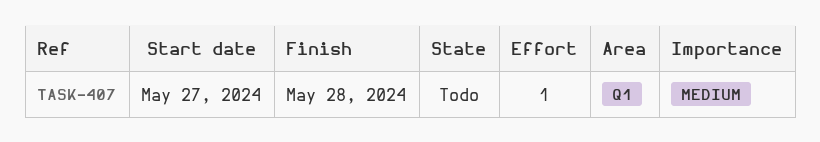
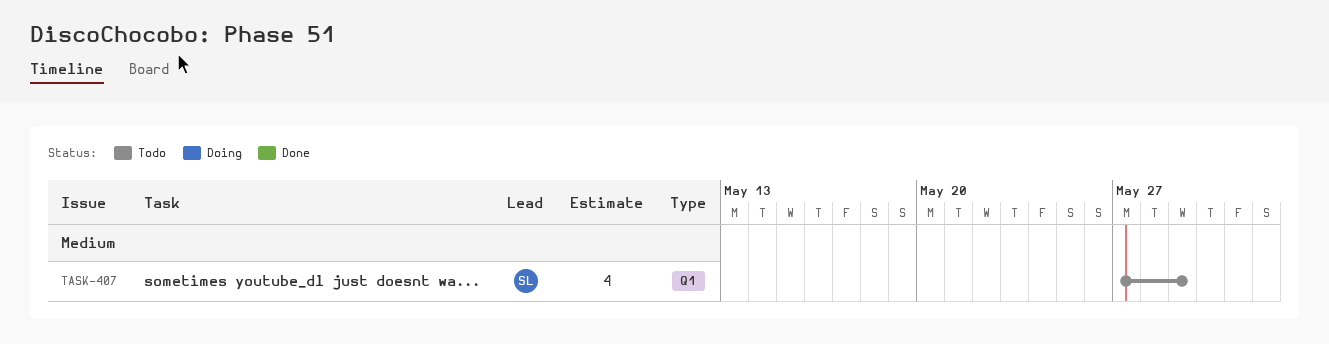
TASK-407, estimate: 1 -> 4
TASK-407, due: May 28 -> May 29

